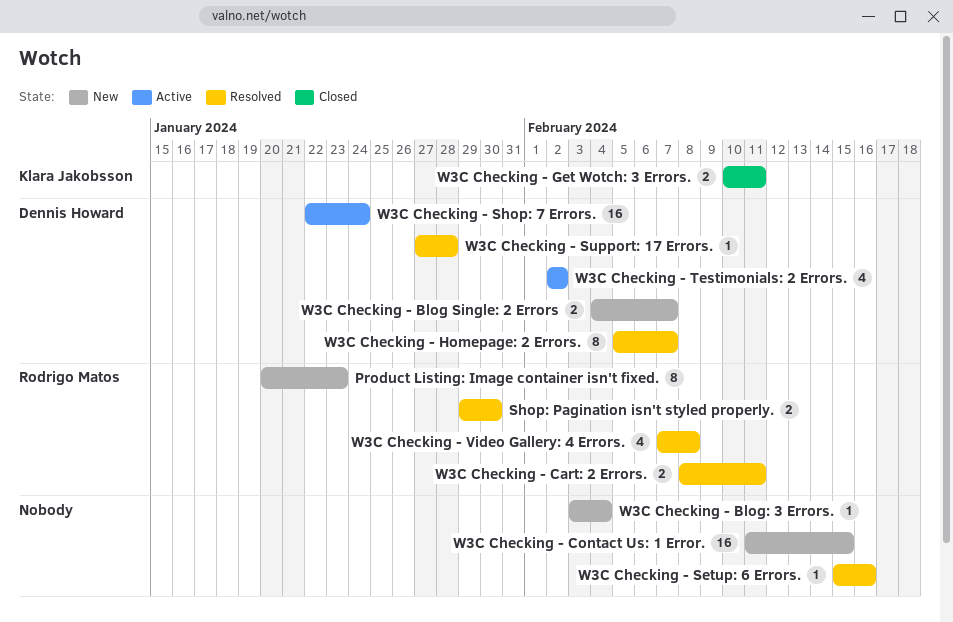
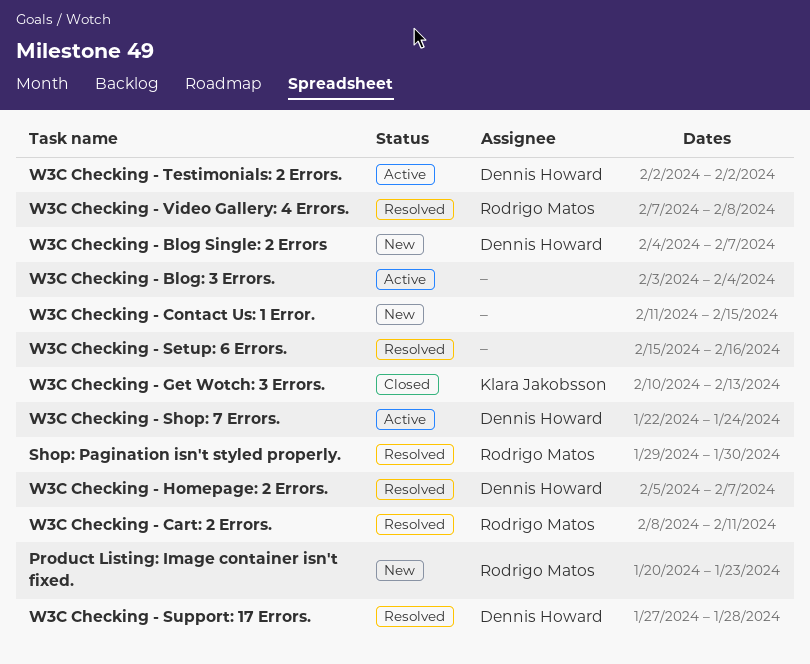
W3C Checking - Blog: 3 Errors., status: New -> Active
W3C Checking - Get Wotch: 3 Errors., due: Feb 11 -> Feb 13

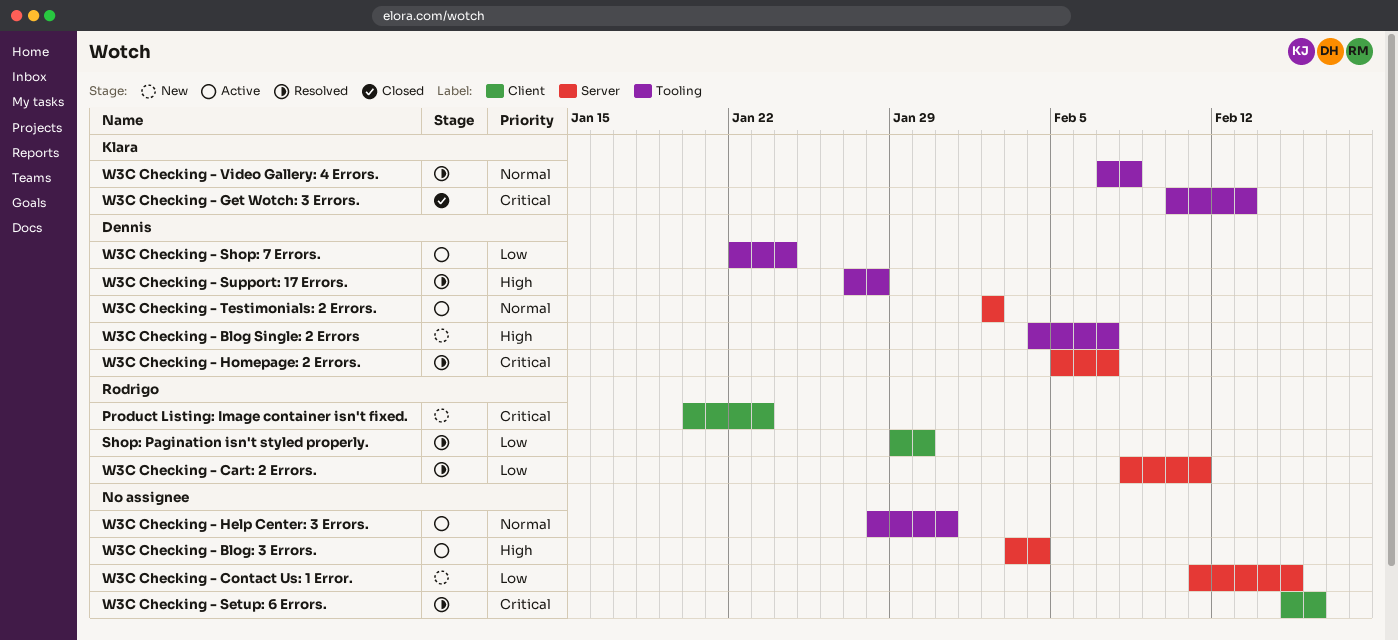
W3C Checking - Help Center: 3 Errors.: none -> present
W3C Checking - Video Gallery: 4 Errors., owner: Rodrigo Matos -> Klara Jakobsson

